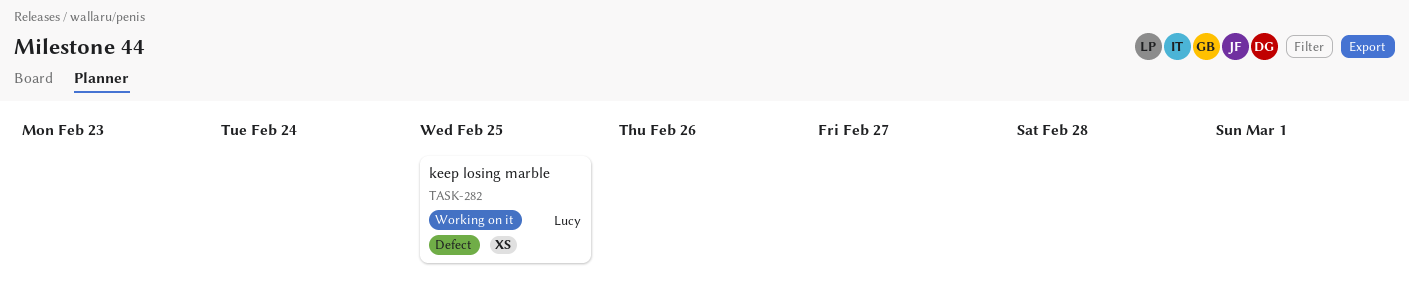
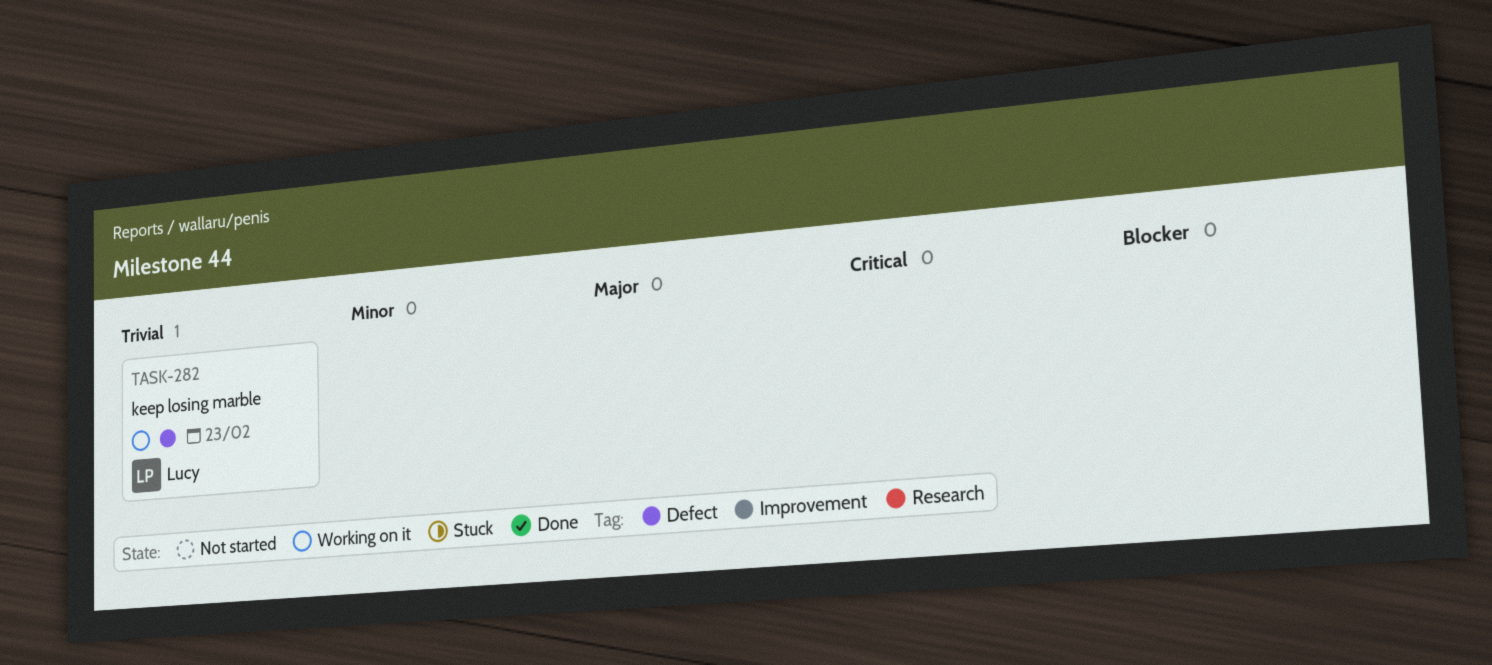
TASK-282, due: Feb 25 -> Feb 23

